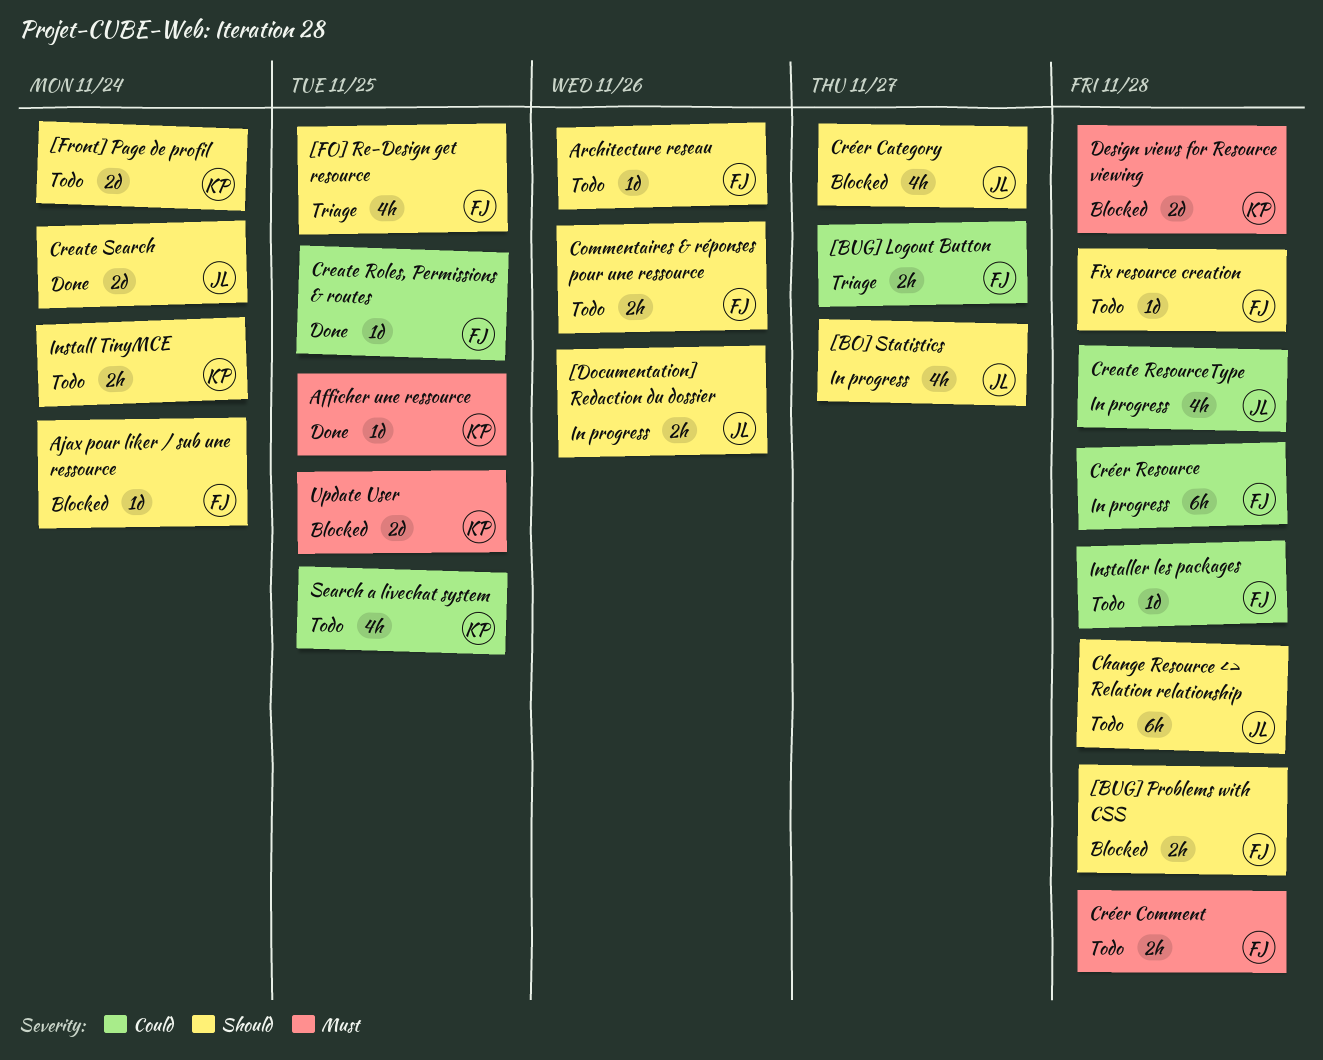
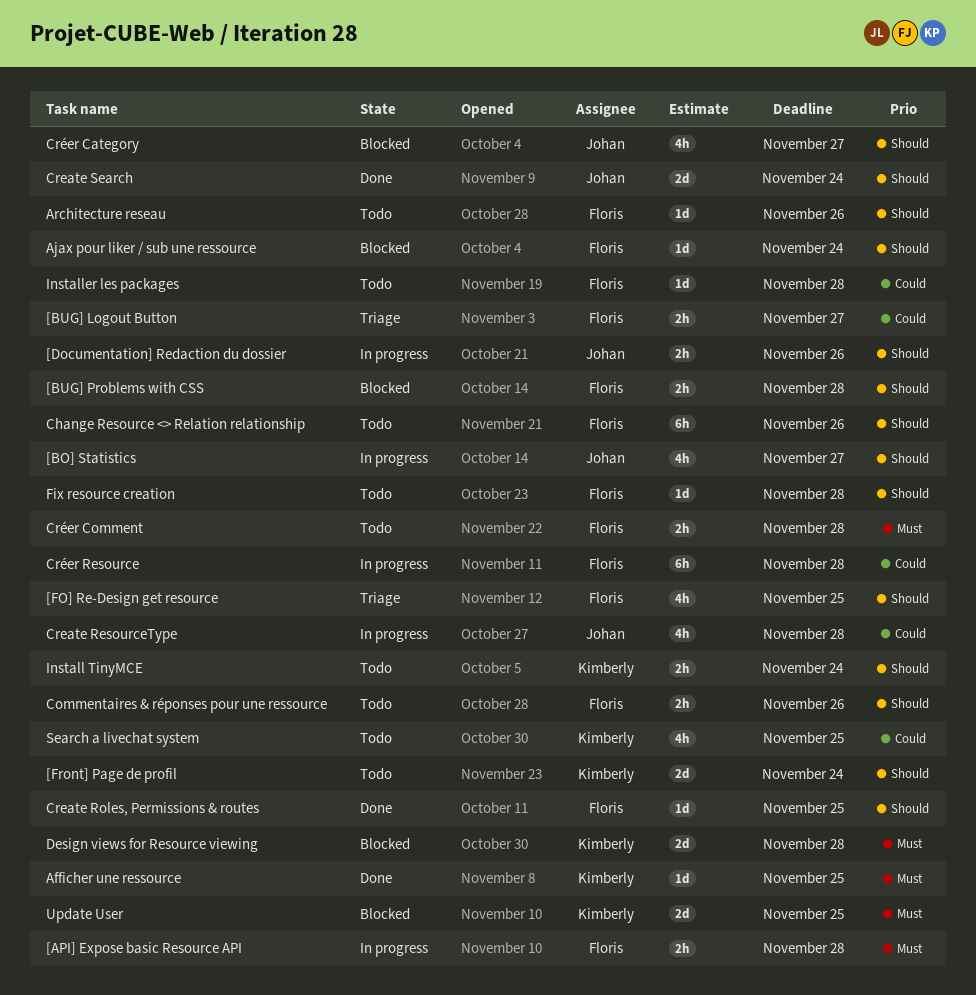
[API] Expose basic Resource API: none -> present
Change Resource <> Relation relationship, owner: Johan -> Floris
Change Resource <> Relation relationship, due: Nov 28 -> Nov 26
Create Roles, Permissions & routes, priority: Could -> Should

